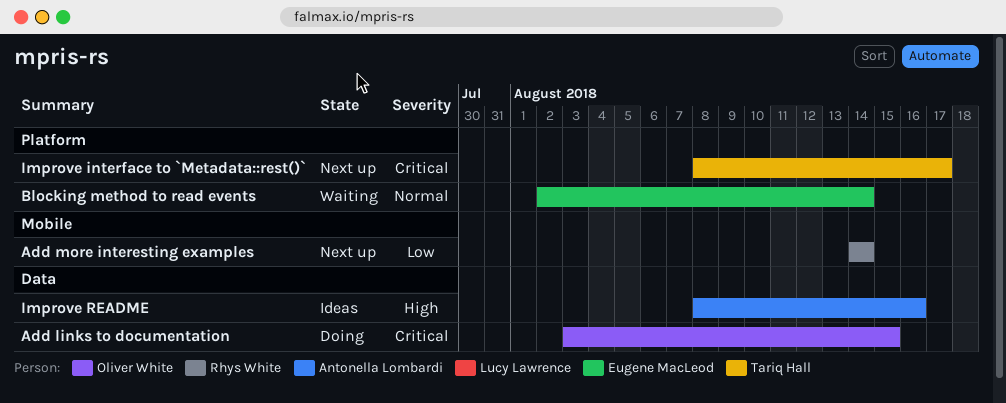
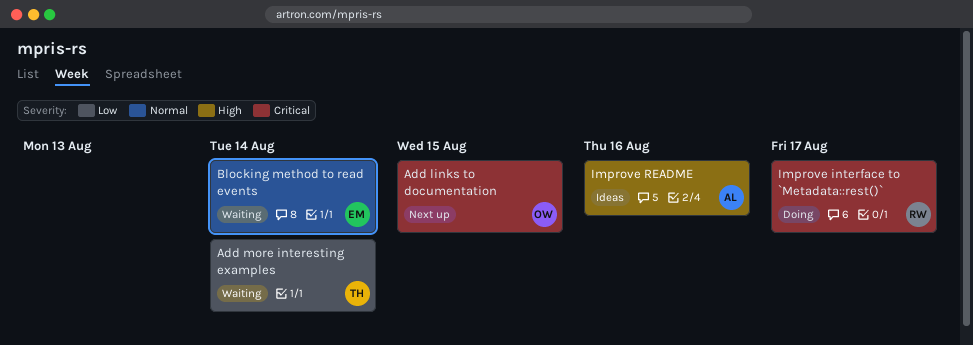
Add links to documentation, status: Doing -> Next up
Add more interesting examples, status: Next up -> Waiting
Add more interesting examples, owner: Rhys White -> Tariq Hall
Improve interface to `Metadata::rest()`, status: Next up -> Doing
Improve interface to `Metadata::rest()`, owner: Tariq Hall -> Rhys White

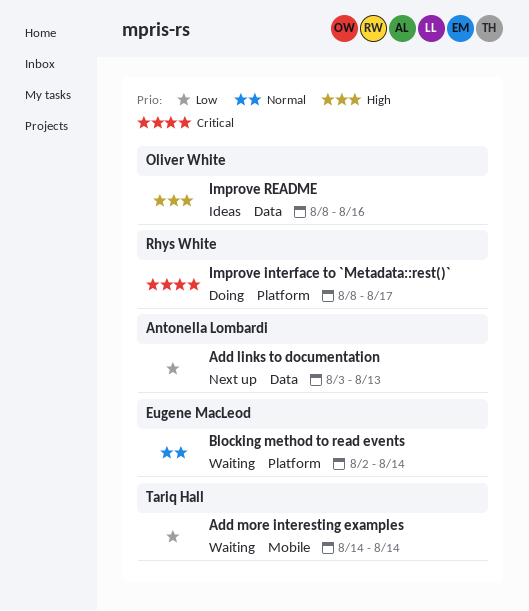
Add links to documentation, owner: Oliver White -> Antonella Lombardi
Add links to documentation, priority: Critical -> Low
Add links to documentation, due: Aug 15 -> Aug 13
Improve README, owner: Antonella Lombardi -> Oliver White

